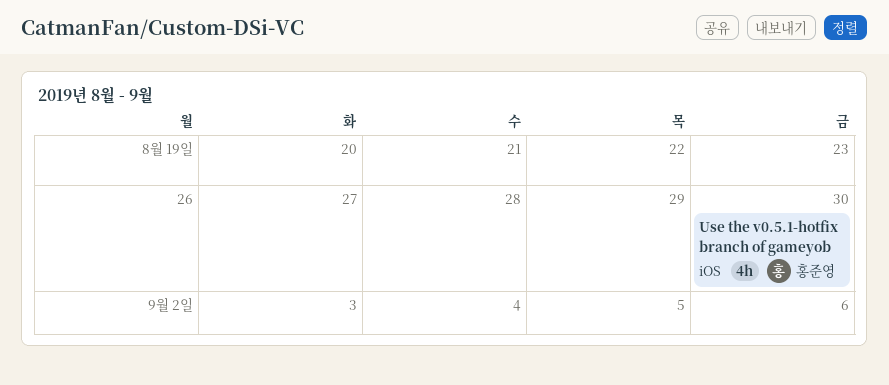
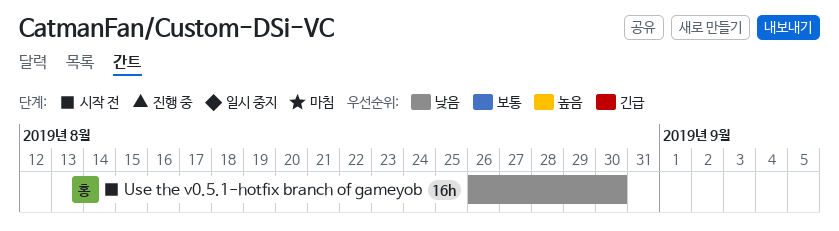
Use the v0.5.1-hotfix branch of gameyob, estimate: 4h -> 16h

